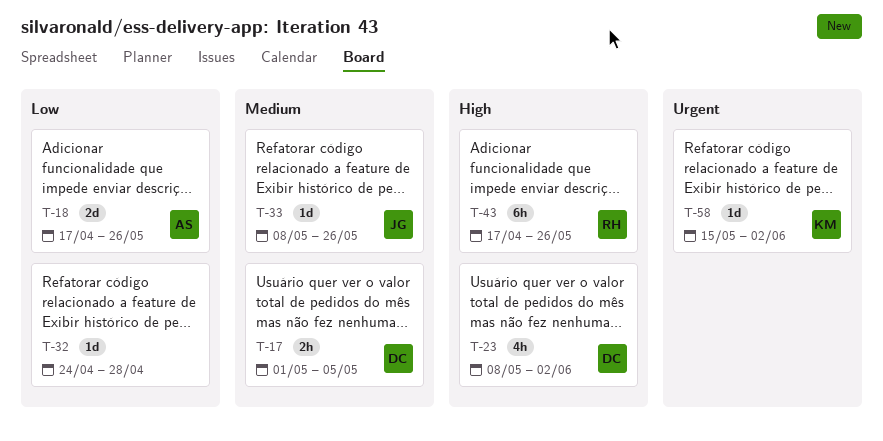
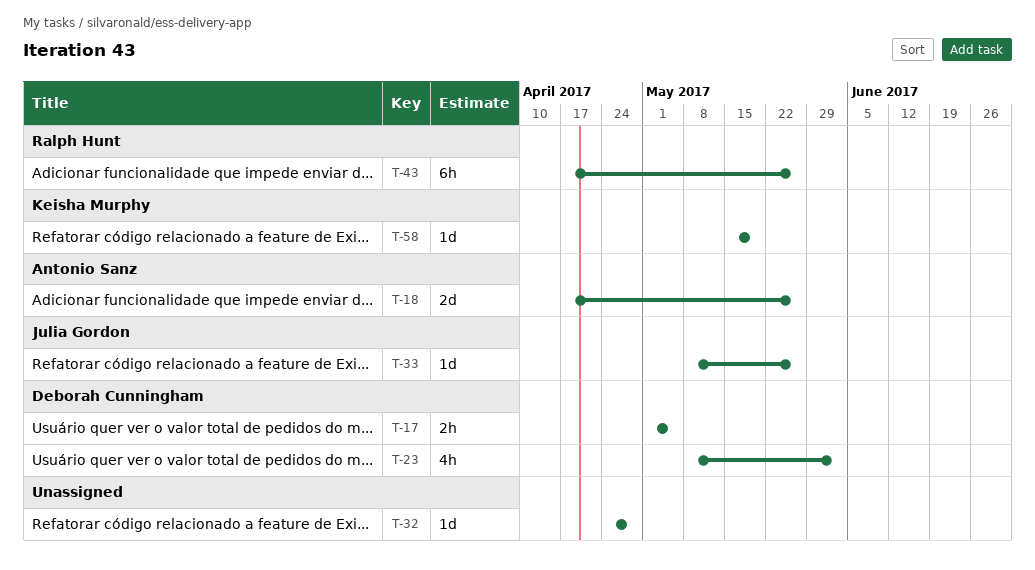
T-58, due: Jun 2 -> May 19

